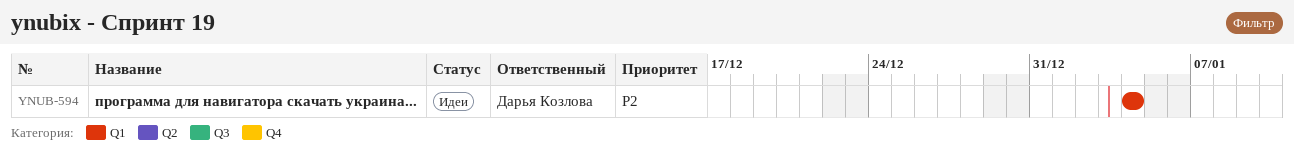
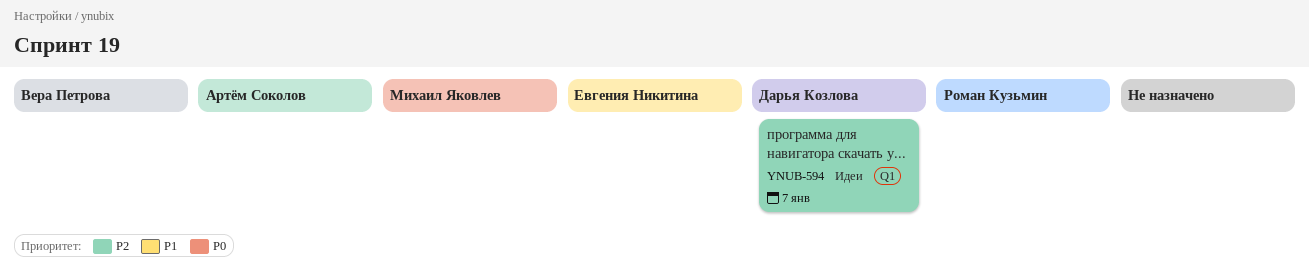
YNUB-594, due: Jan 4 -> Jan 7

